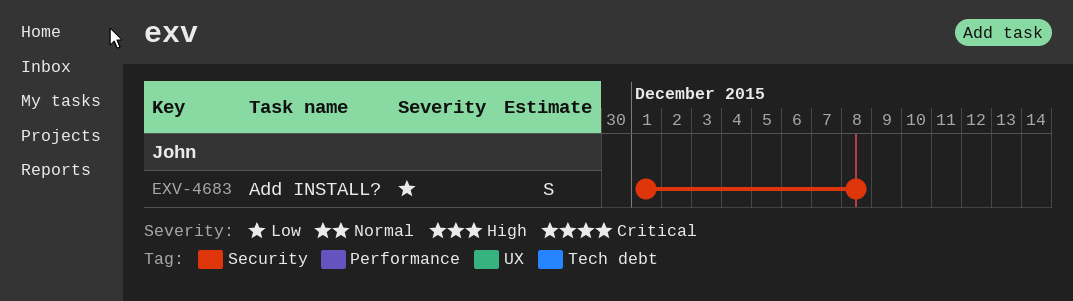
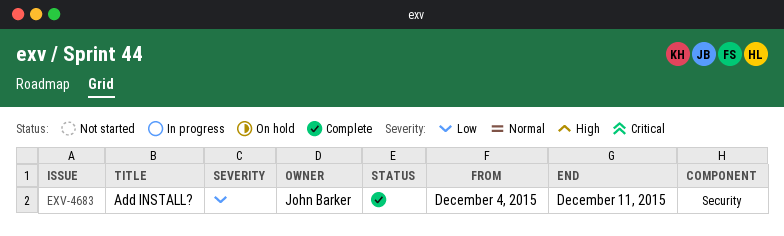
EXV-4683, start: Dec 1 -> Dec 4
EXV-4683, due: Dec 8 -> Dec 11

